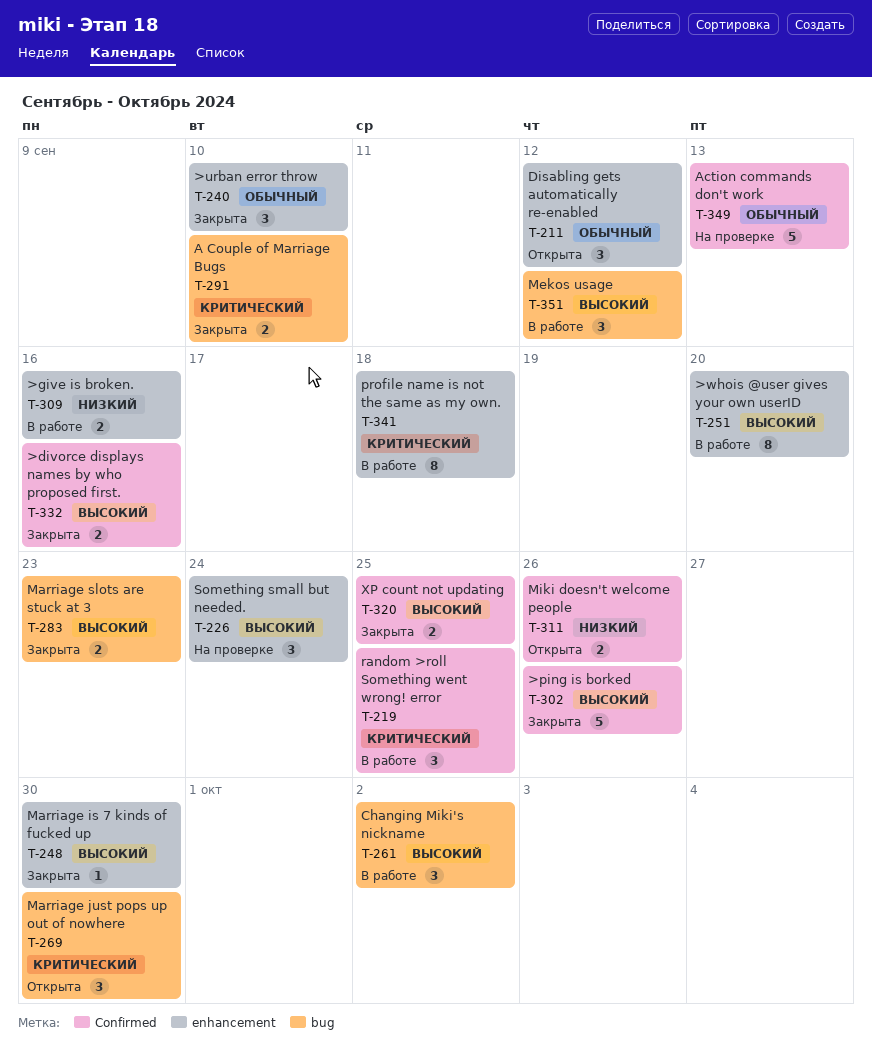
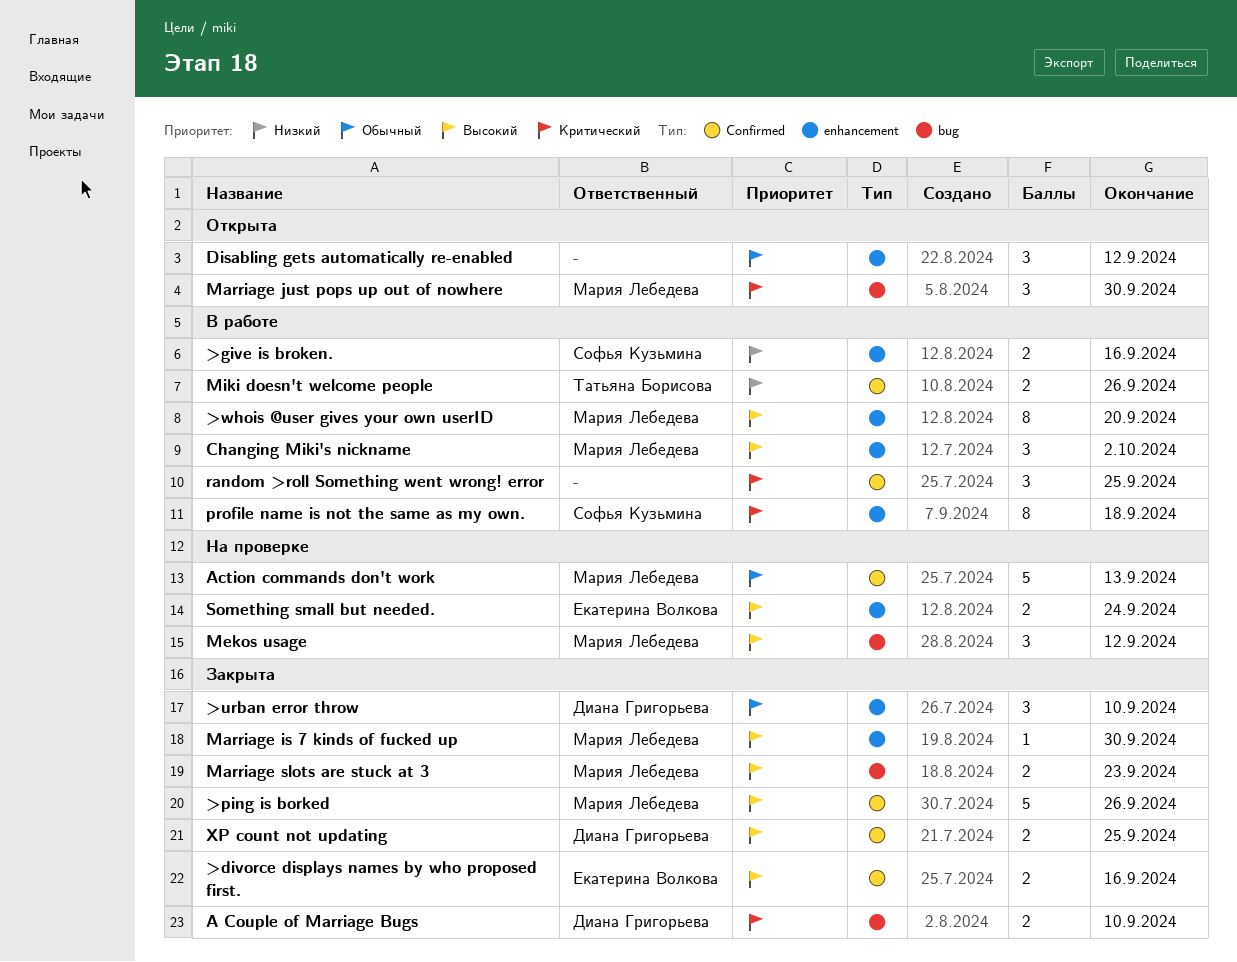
Changing Miki's nickname, label: bug -> enhancement
Mekos usage, status: В работе -> На проверке
Miki doesn't welcome people, status: Открыта -> В работе
Something small but needed., estimate: 3 -> 2

